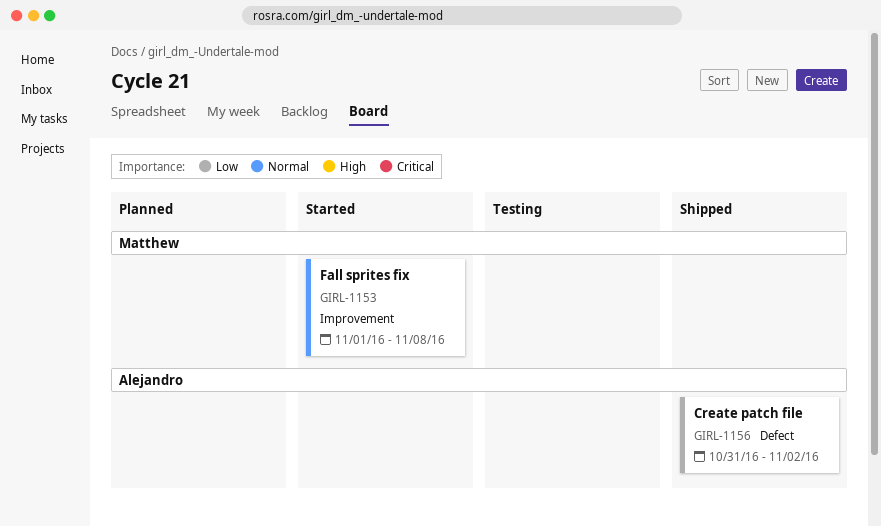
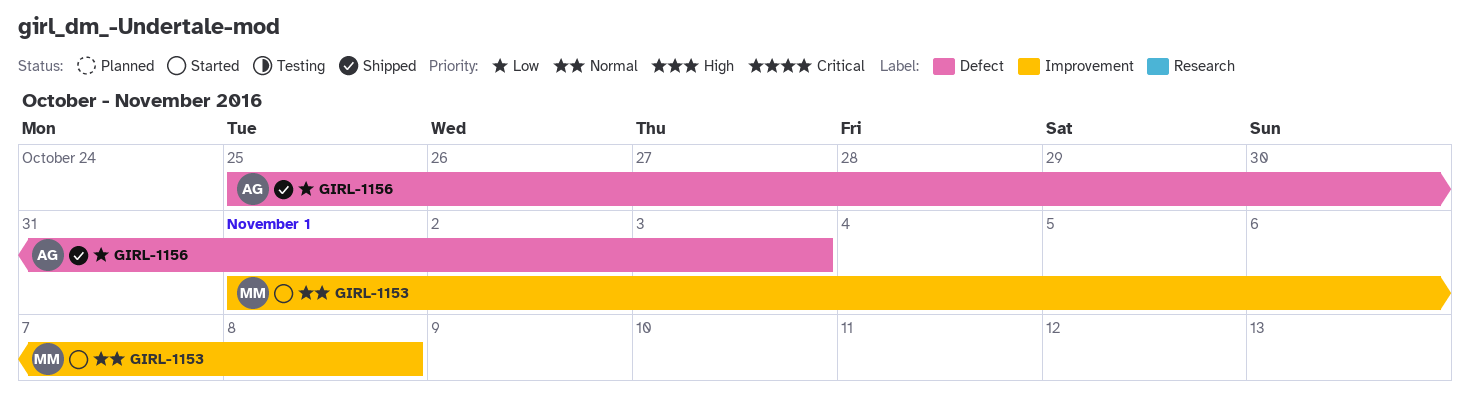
GIRL-1156, start: Oct 31 -> Oct 25
GIRL-1156, due: Nov 2 -> Nov 3

